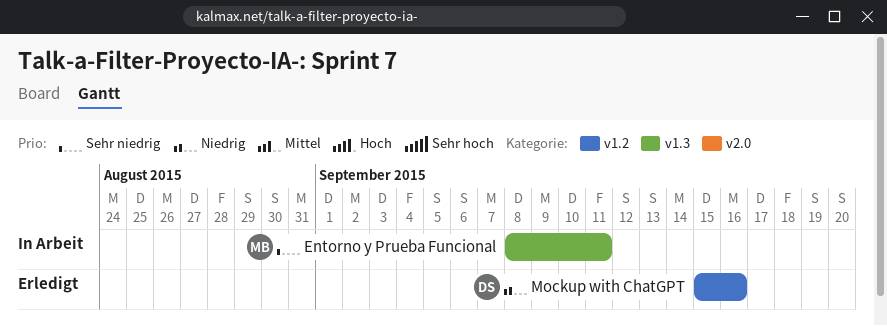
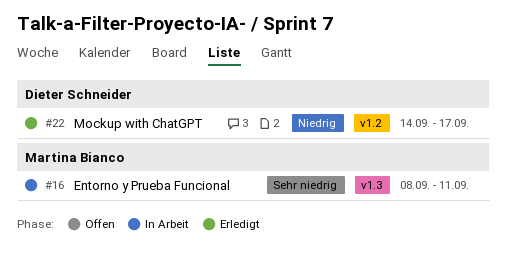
Mockup with ChatGPT, start: Sep 15 -> Sep 14
Mockup with ChatGPT, due: Sep 16 -> Sep 17

